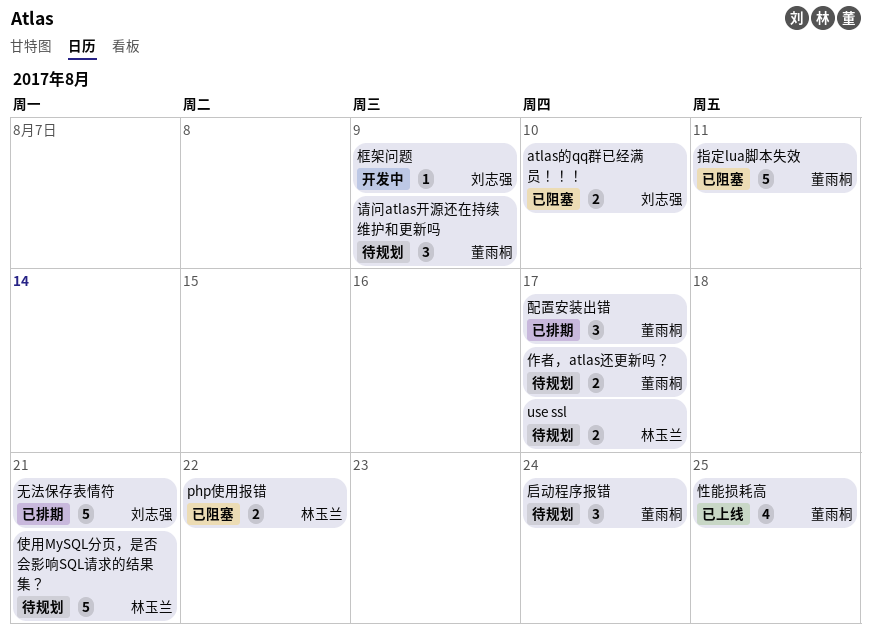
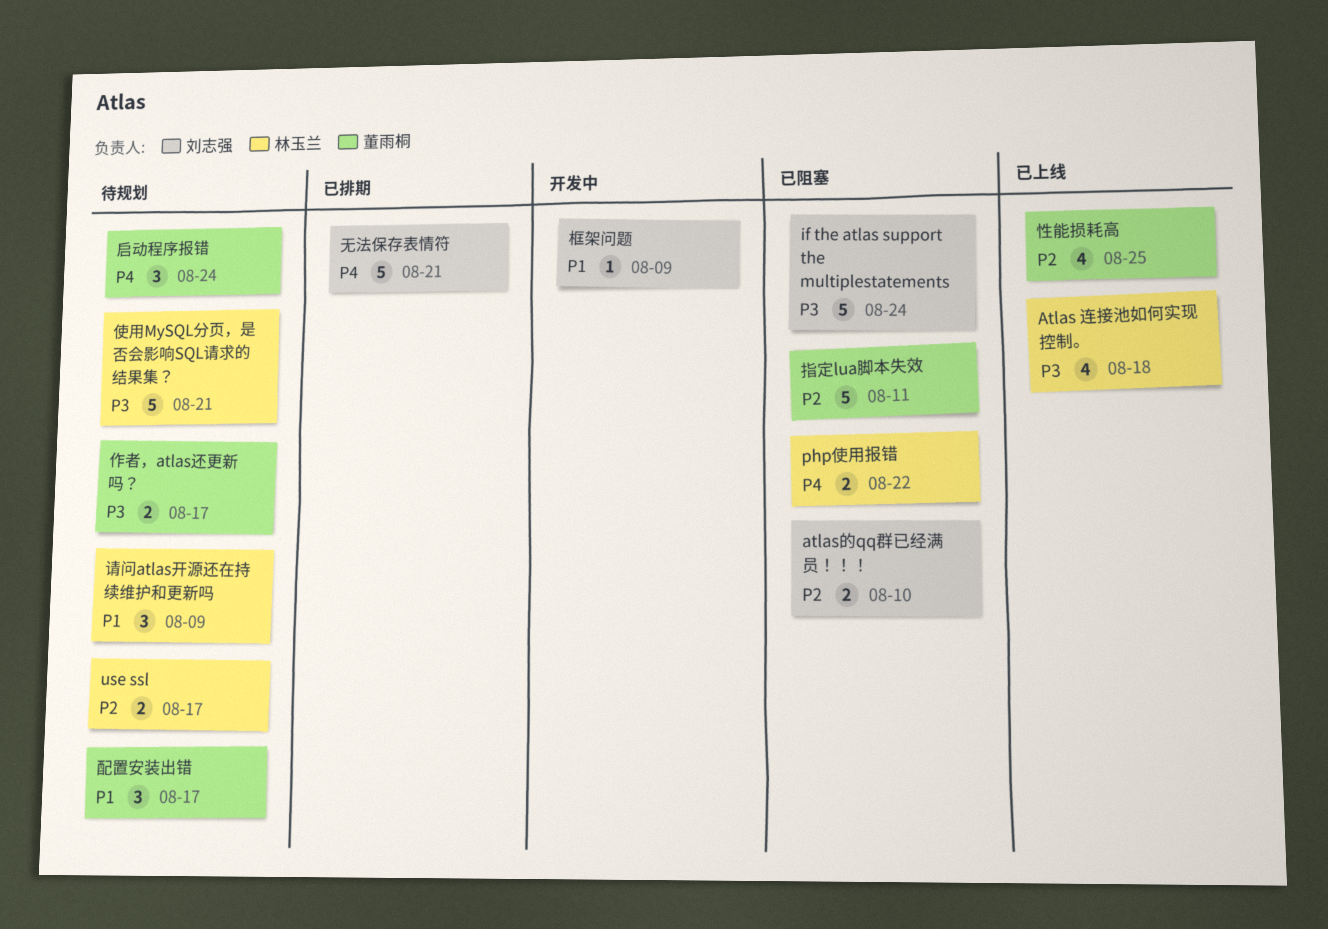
Atlas 连接池如何实现控制。: none -> present
if the atlas support the multiplestatements: none -> present
请问atlas开源还在持续维护和更新吗, owner: 董雨桐 -> 林玉兰
配置安装出错, status: 已排期 -> 待规划

